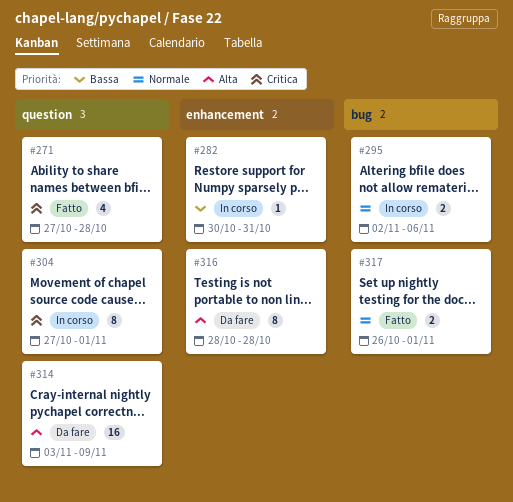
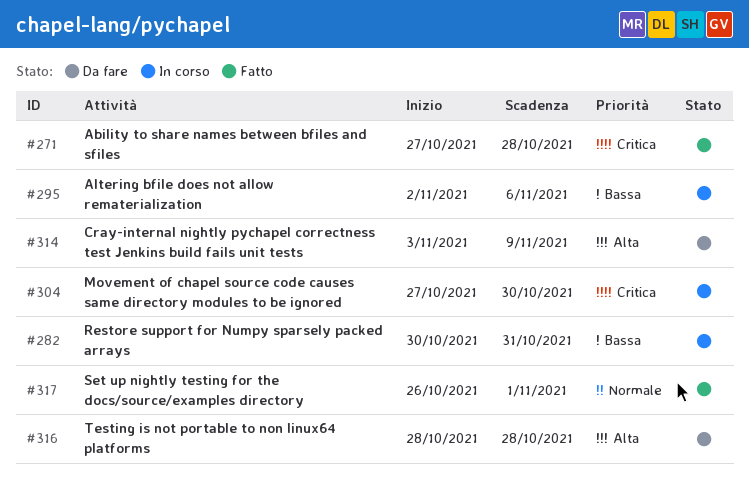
#295, priority: Normale -> Bassa
#304, due: Nov 1 -> Oct 30

